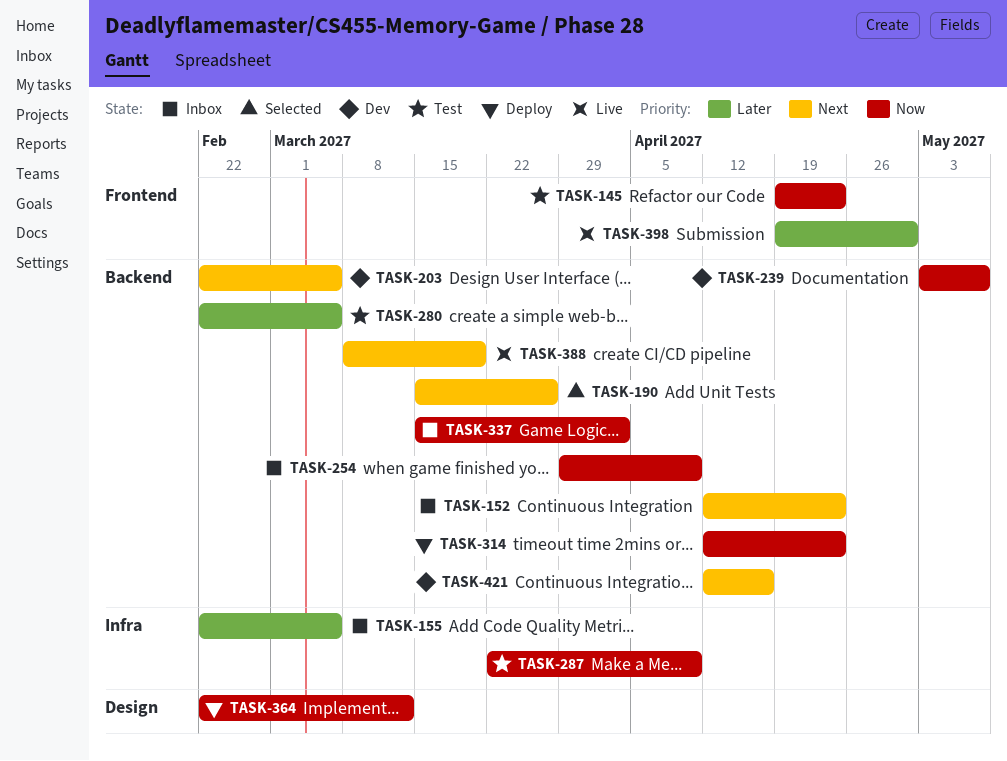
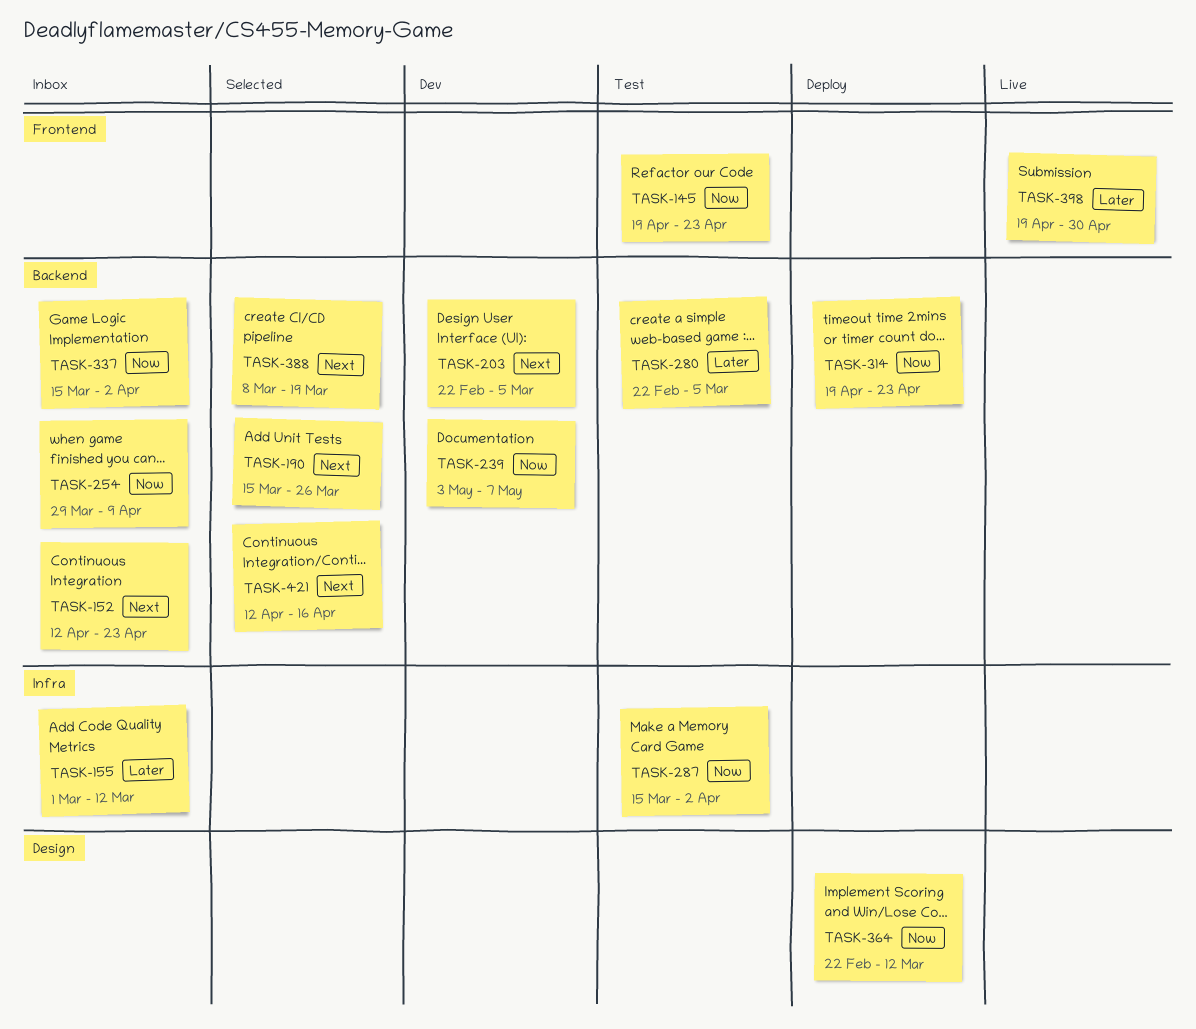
TASK-155, start: Feb 22 -> Mar 1
TASK-155, due: Mar 5 -> Mar 12
TASK-287, start: Mar 22 -> Mar 15
TASK-287, due: Apr 9 -> Apr 2
TASK-314, start: Apr 12 -> Apr 19
TASK-388, status: Live -> Selected
TASK-421, status: Dev -> Selected

